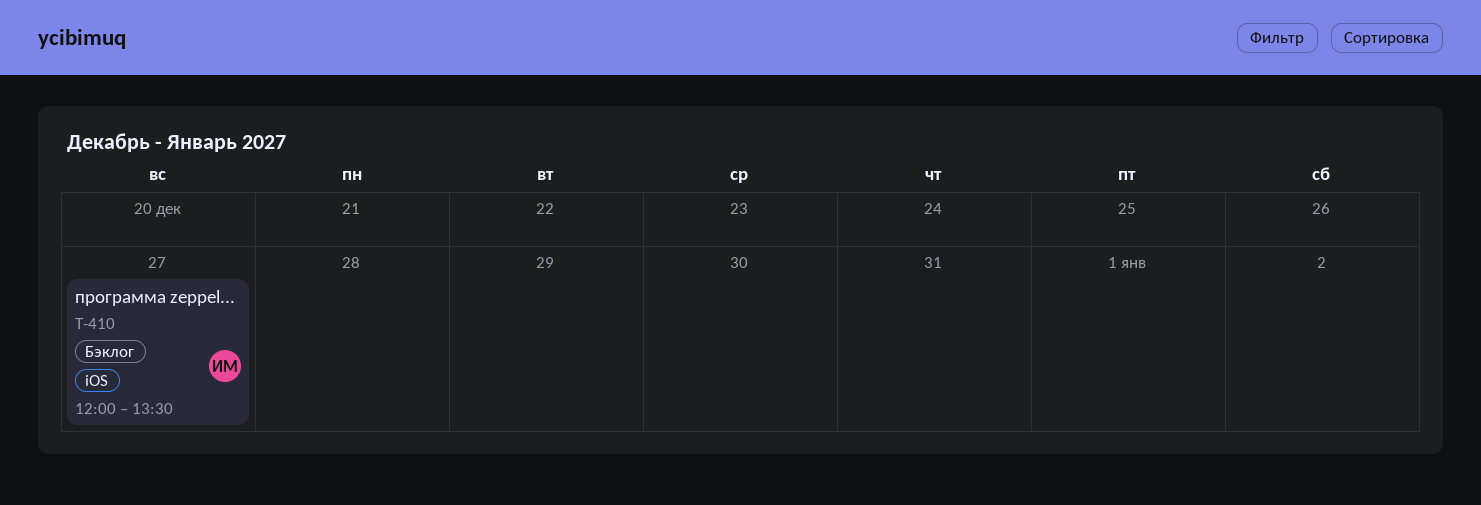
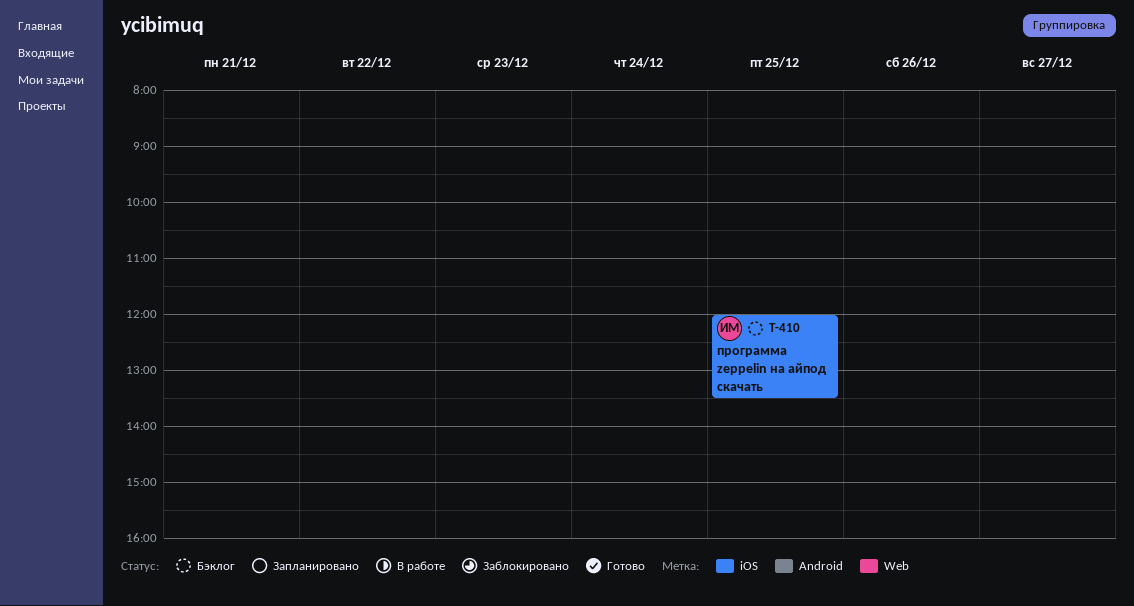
T-410, day: Dec 27 -> Dec 25

